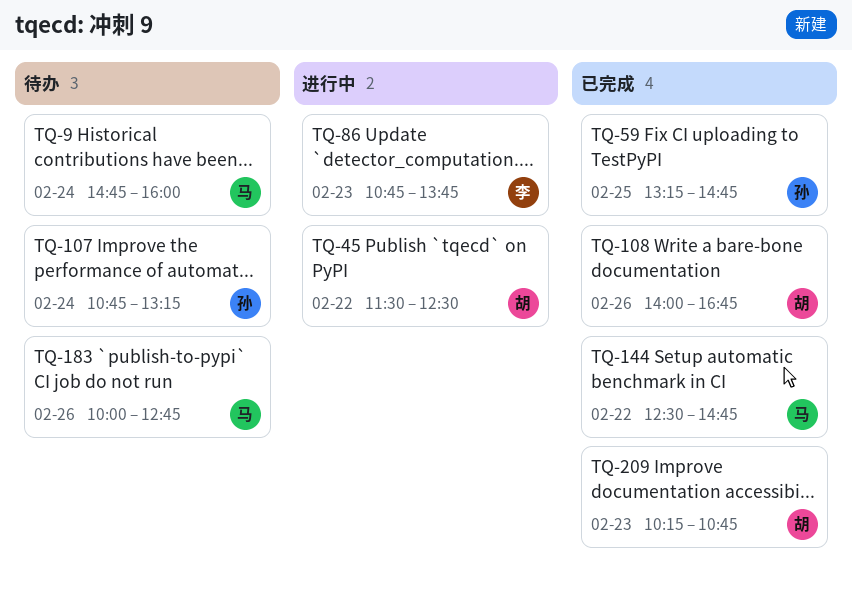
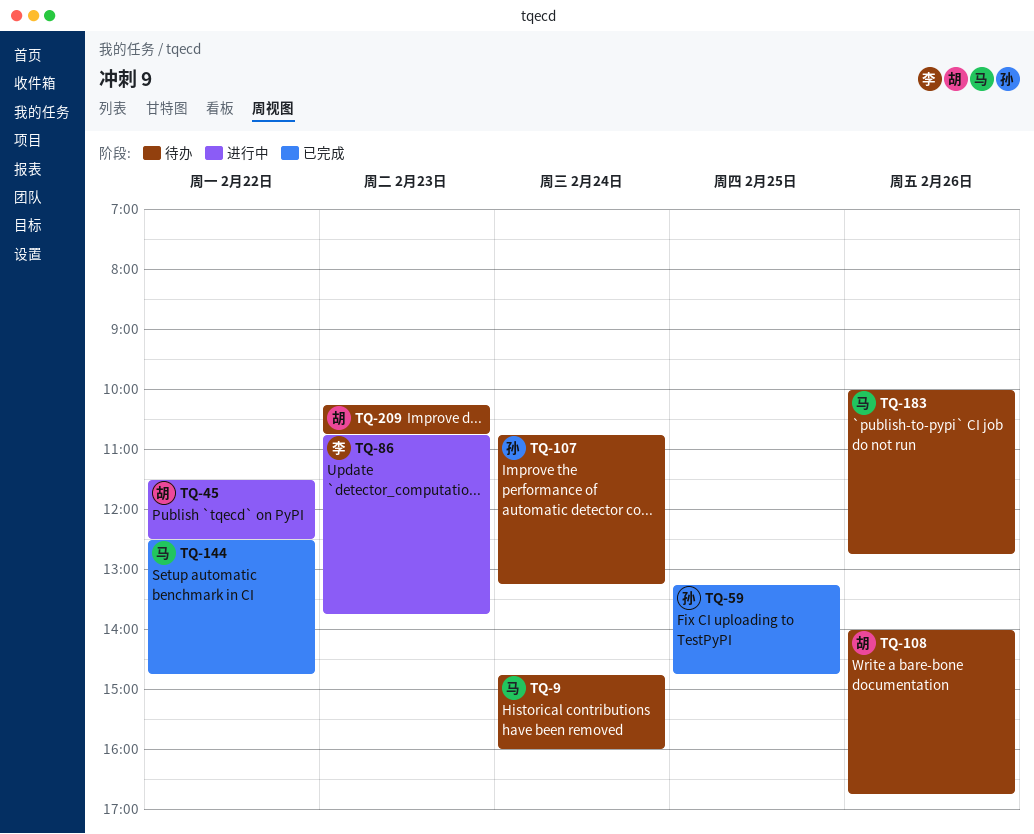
TQ-108, status: 已完成 -> 待办
TQ-209, status: 已完成 -> 待办

